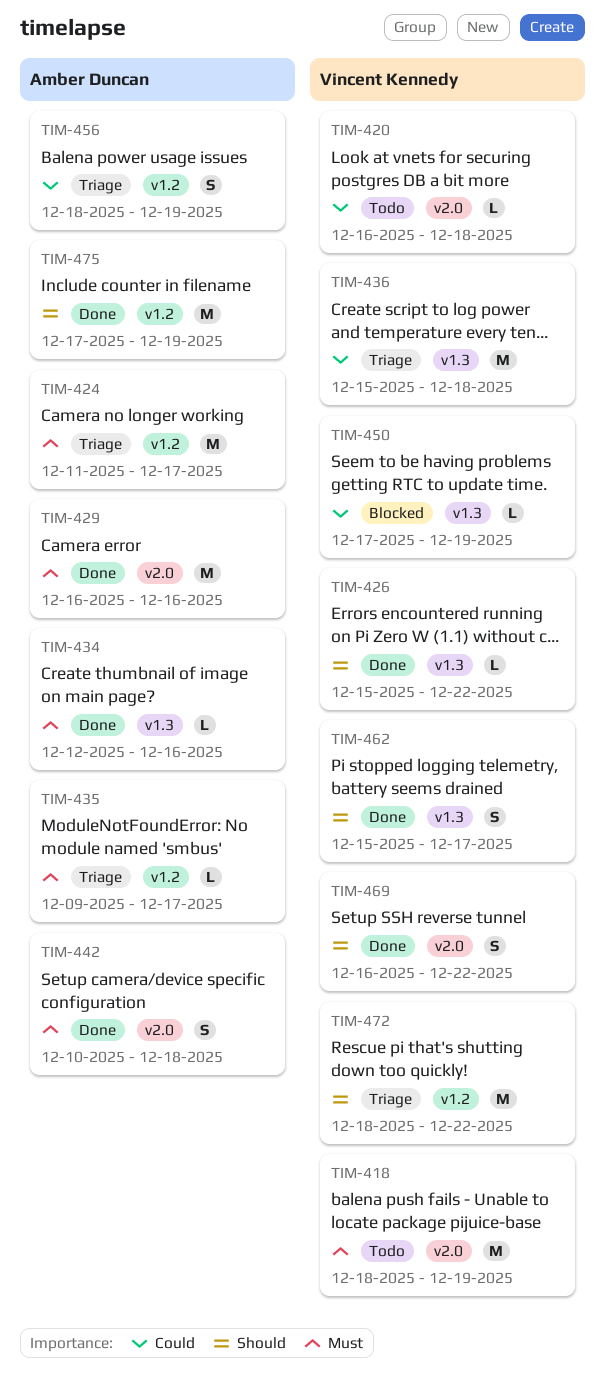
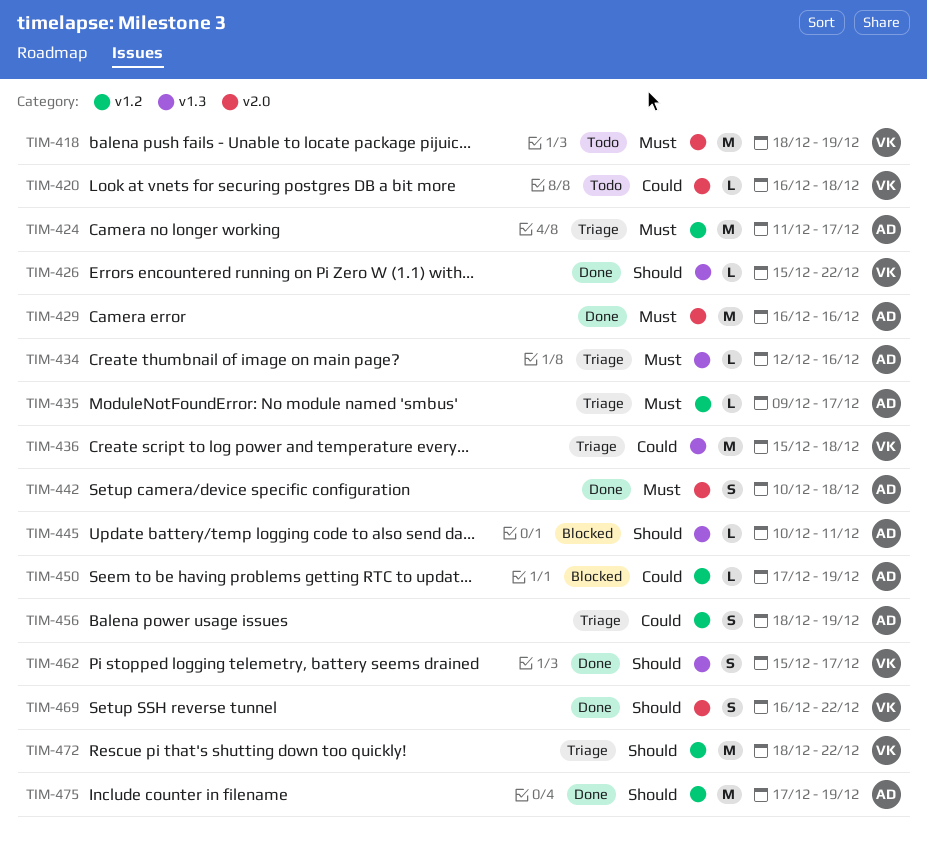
TIM-434, status: Done -> Triage
TIM-445: none -> present
TIM-450, owner: Vincent Kennedy -> Amber Duncan
TIM-450, label: v1.3 -> v1.2

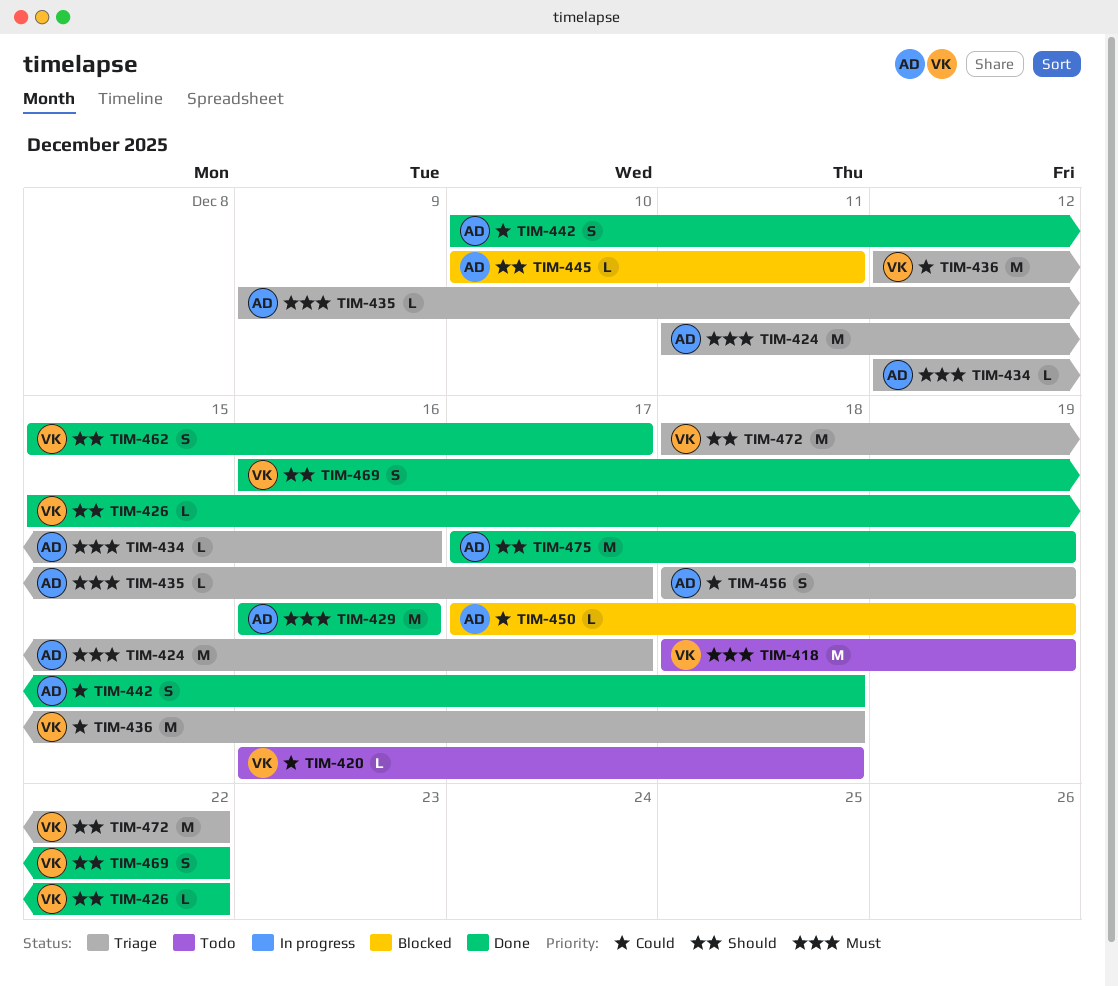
TIM-436, start: Dec 15 -> Dec 12
TIM-442, priority: Must -> Could

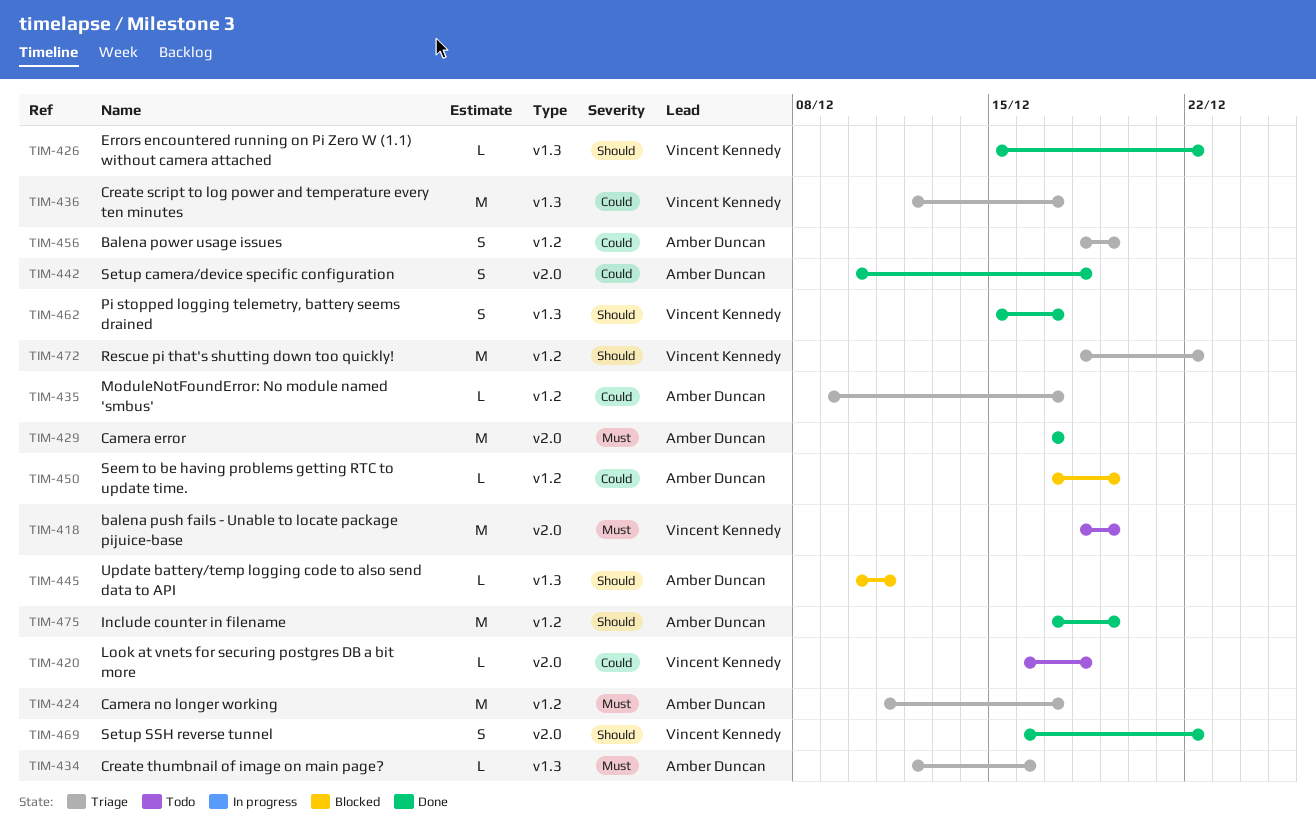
TIM-429, start: Dec 16 -> Dec 17
TIM-429, due: Dec 16 -> Dec 17
TIM-435, priority: Must -> Could
TIM-436, due: Dec 18 -> Dec 17

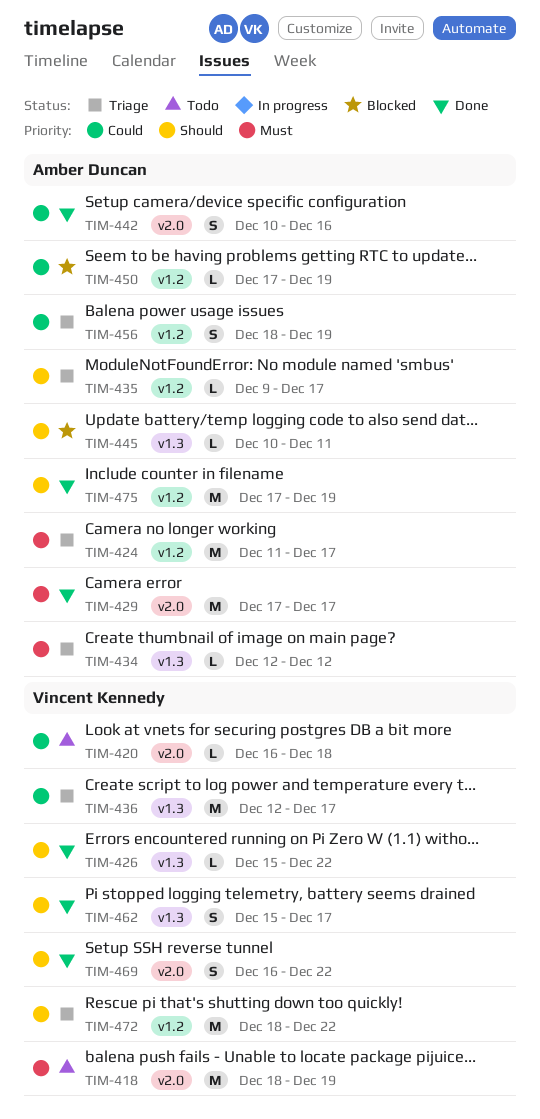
TIM-434, due: Dec 16 -> Dec 12
TIM-435, priority: Could -> Should
TIM-442, due: Dec 18 -> Dec 16

